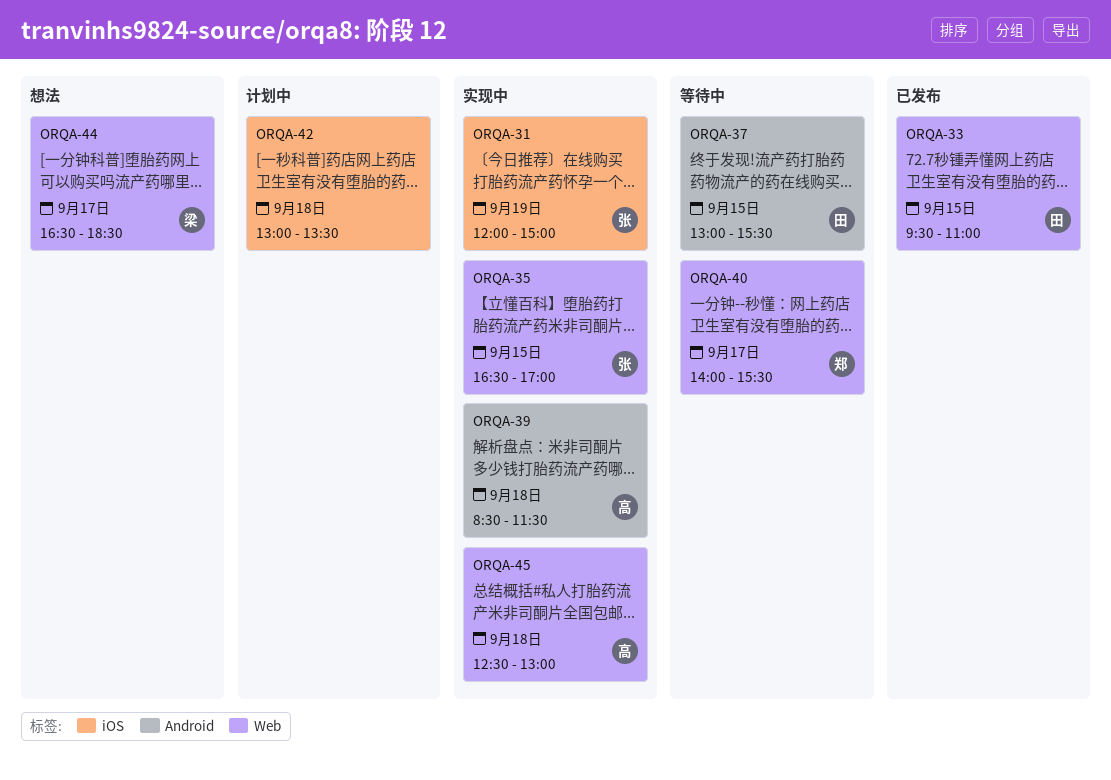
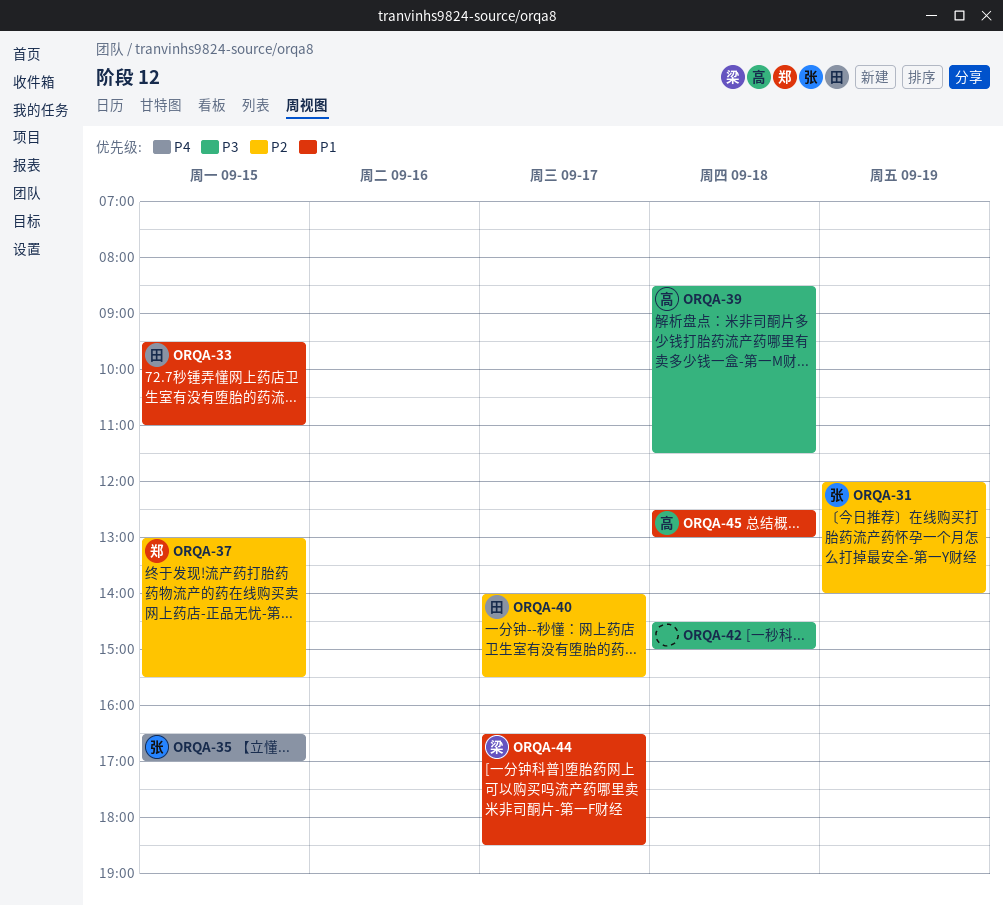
ORQA-31, ends: 15:00 -> 14:00
ORQA-37, owner: 田 -> 郑
ORQA-40, owner: 郑 -> 田
ORQA-42, begins: 13:00 -> 14:30
ORQA-42, ends: 13:30 -> 15:00

